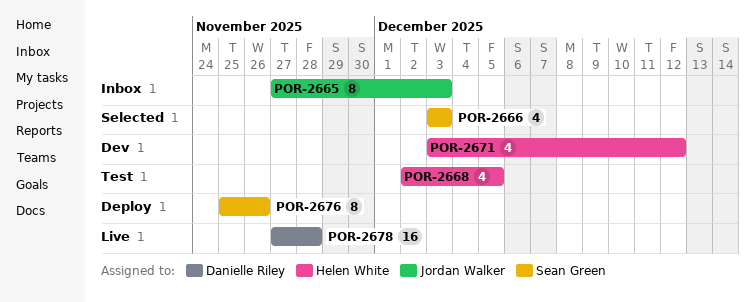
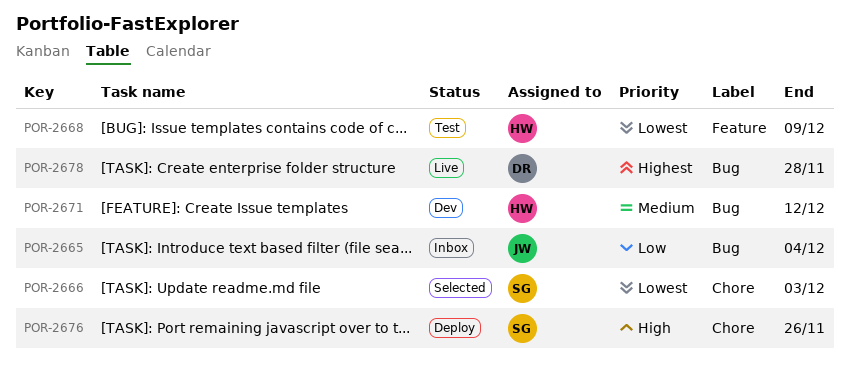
POR-2665, due: Dec 3 -> Dec 4
POR-2668, due: Dec 5 -> Dec 9

